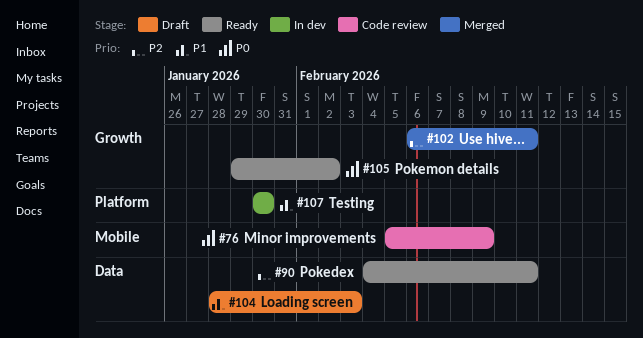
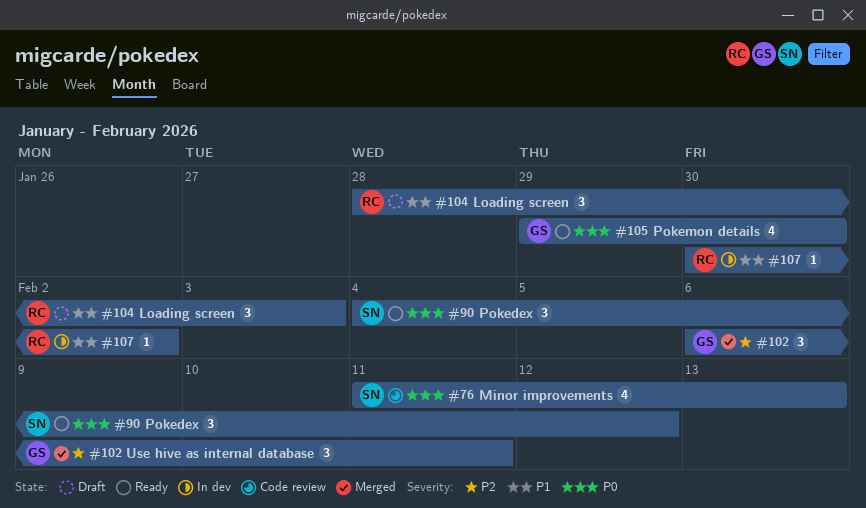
#76, start: Feb 5 -> Feb 11
#76, due: Feb 9 -> Feb 13
#90, priority: P2 -> P0
#90, due: Feb 11 -> Feb 12
#105, due: Feb 2 -> Jan 30
#107, due: Jan 30 -> Feb 2

